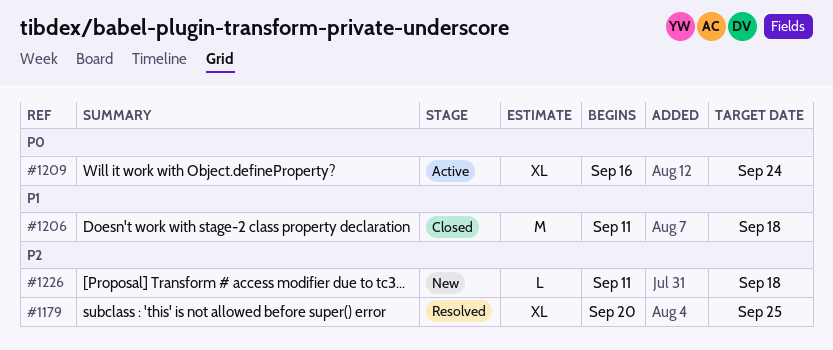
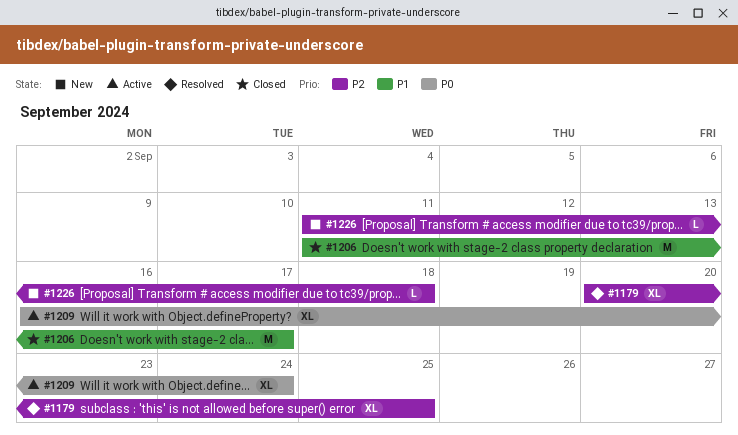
#1206, due: Sep 18 -> Sep 17

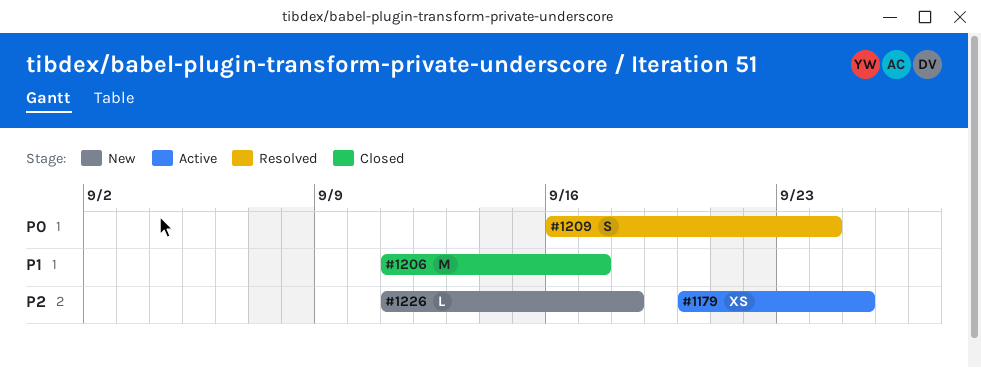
#1179, status: Resolved -> Active
#1179, estimate: XL -> XS
#1209, status: Active -> Resolved
#1209, estimate: XL -> S

